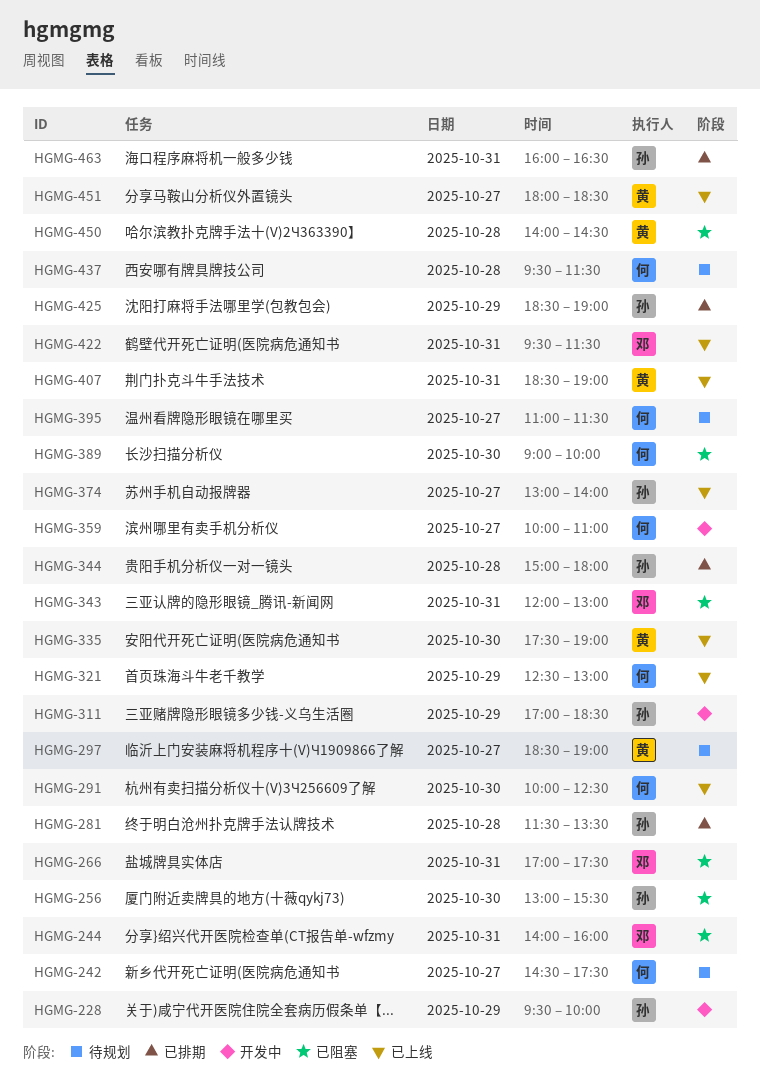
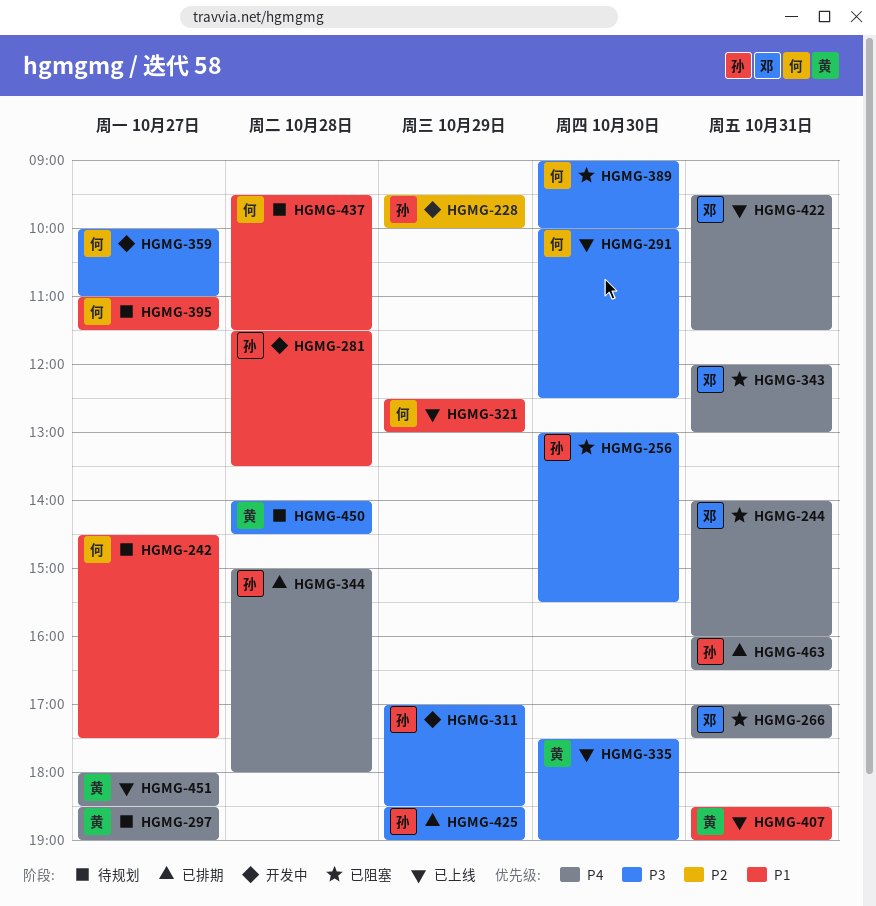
HGMG-281, status: 已排期 -> 开发中
HGMG-374: present -> none
HGMG-450, status: 已阻塞 -> 待规划

